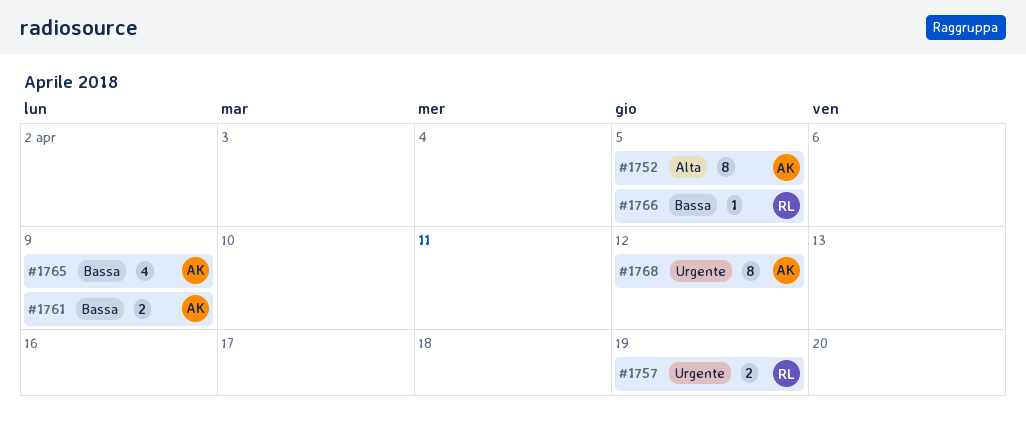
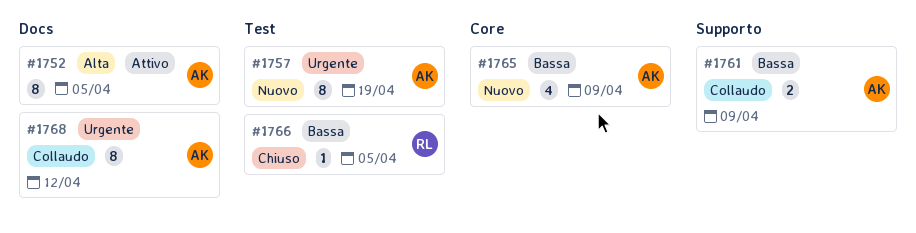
#1757, owner: RL -> AK
#1757, estimate: 2 -> 8

